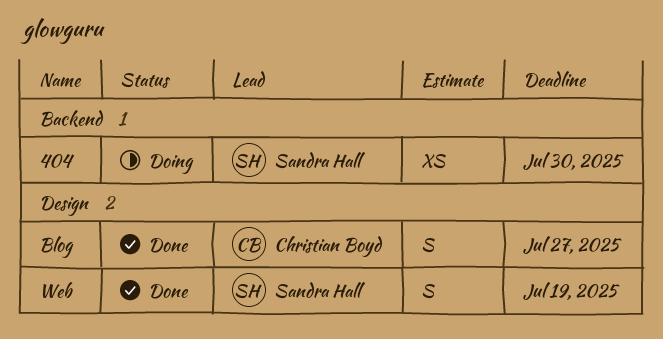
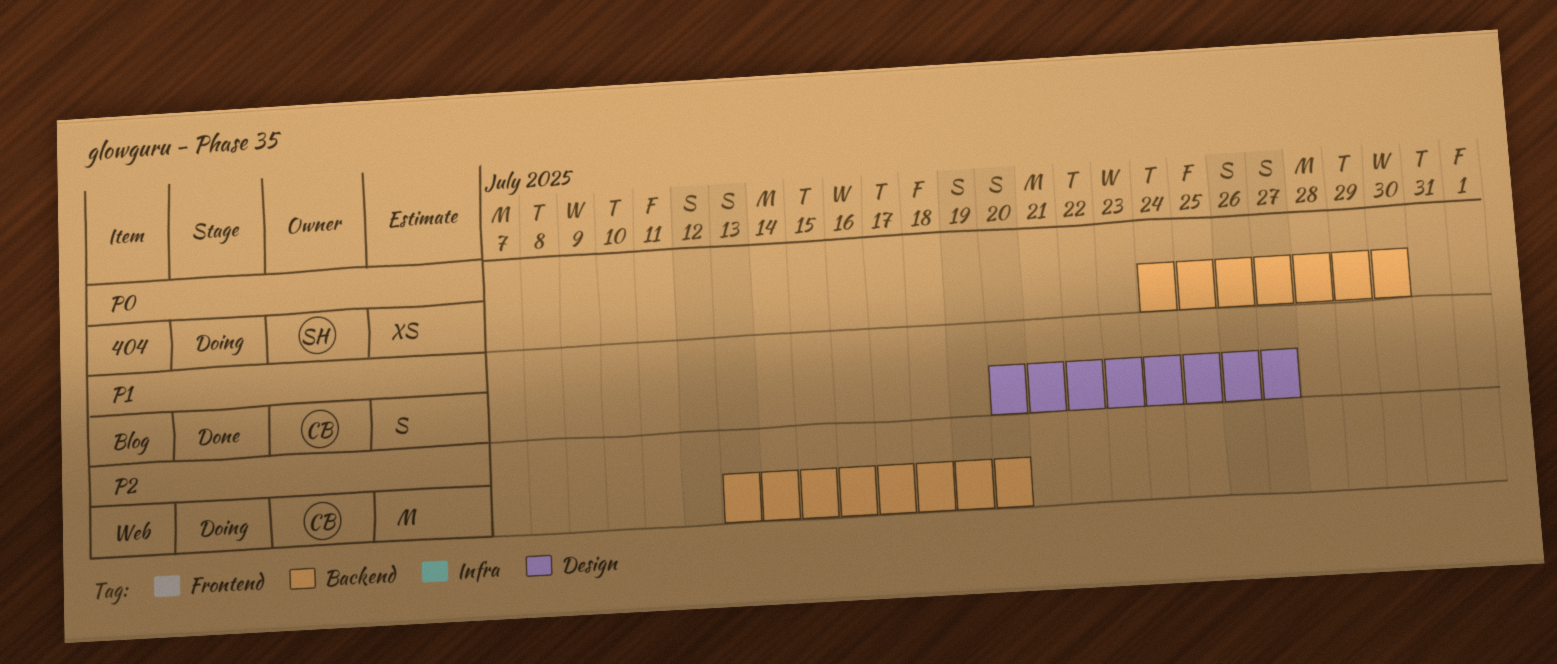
Web, status: Done -> Doing
Web, owner: Sandra Hall -> Christian Boyd
Web, label: Design -> Backend
Web, estimate: S -> M
Web, due: Jul 19 -> Jul 20

